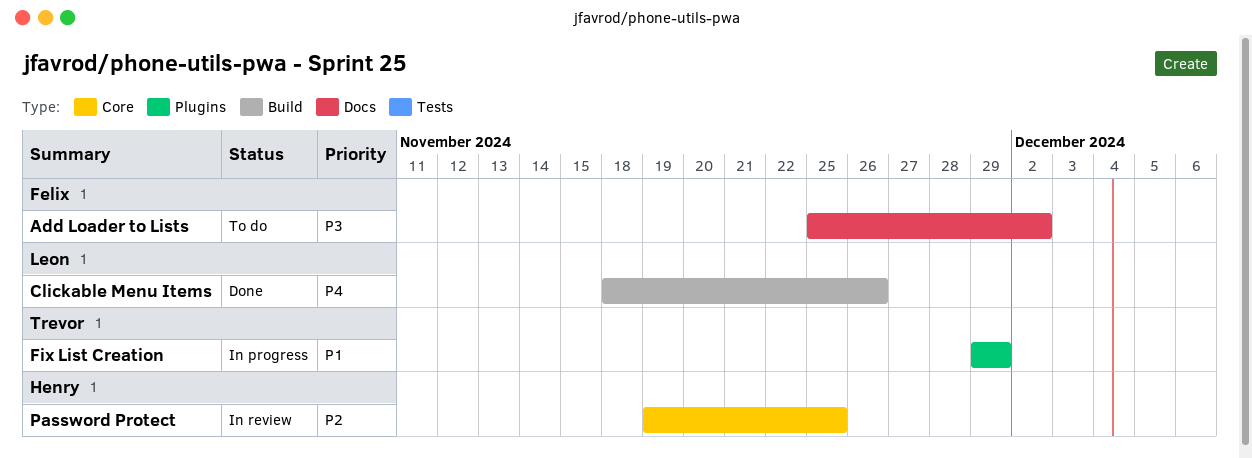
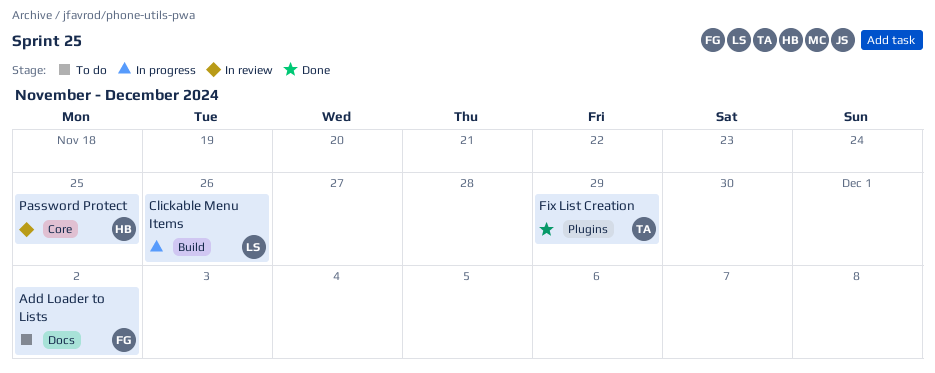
Clickable Menu Items, status: Done -> In progress
Fix List Creation, status: In progress -> Done

